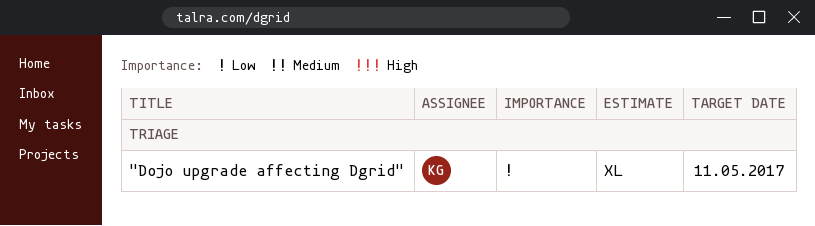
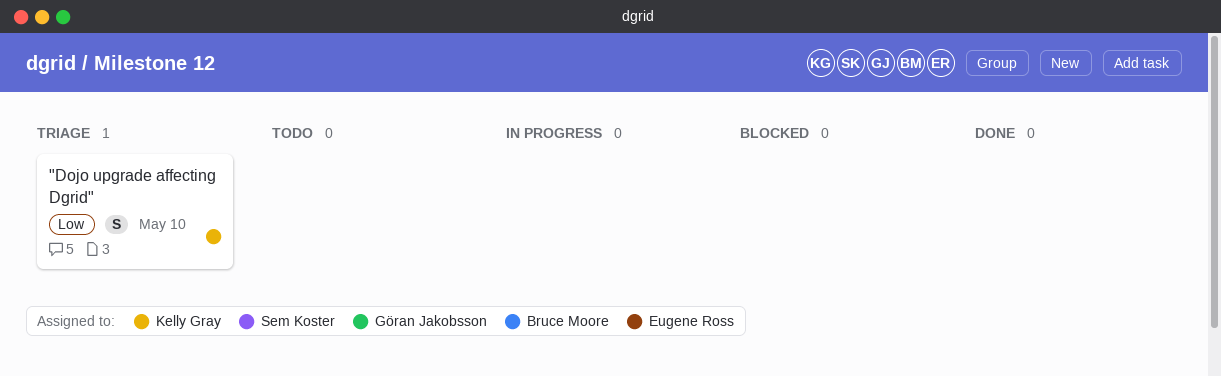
"Dojo upgrade affecting Dgrid", estimate: XL -> S
"Dojo upgrade affecting Dgrid", due: May 11 -> May 10

